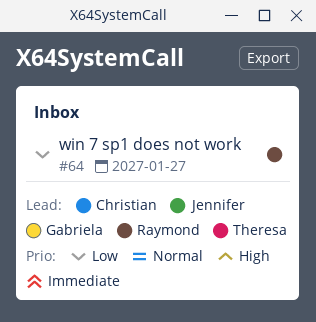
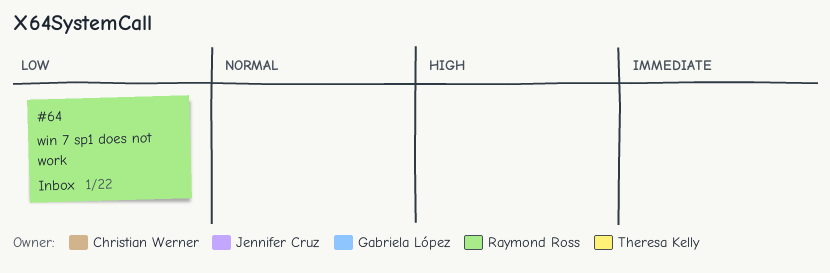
#64, due: Jan 27 -> Jan 22

